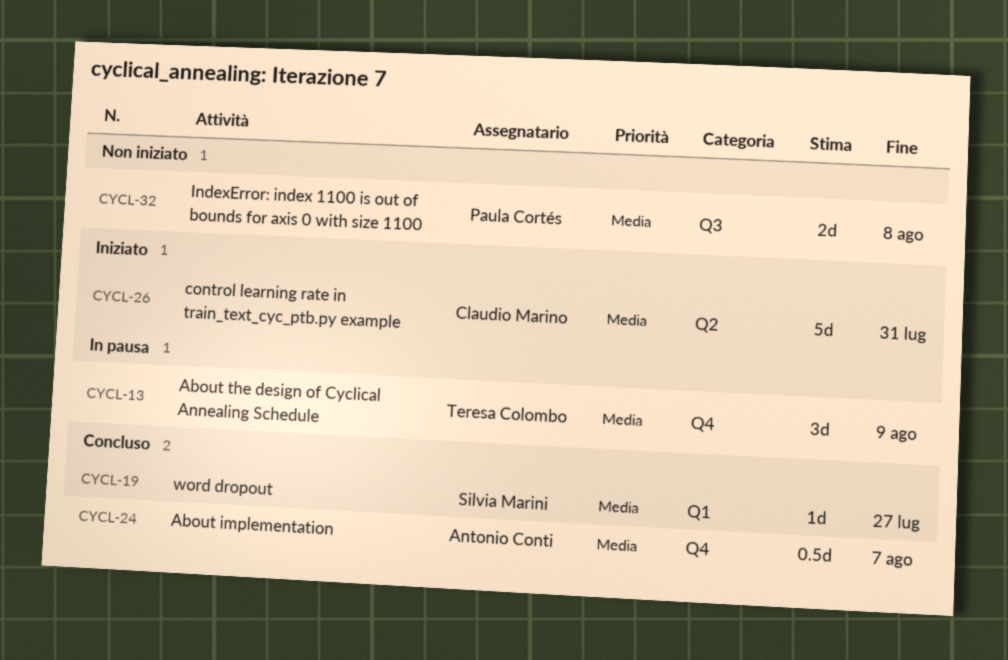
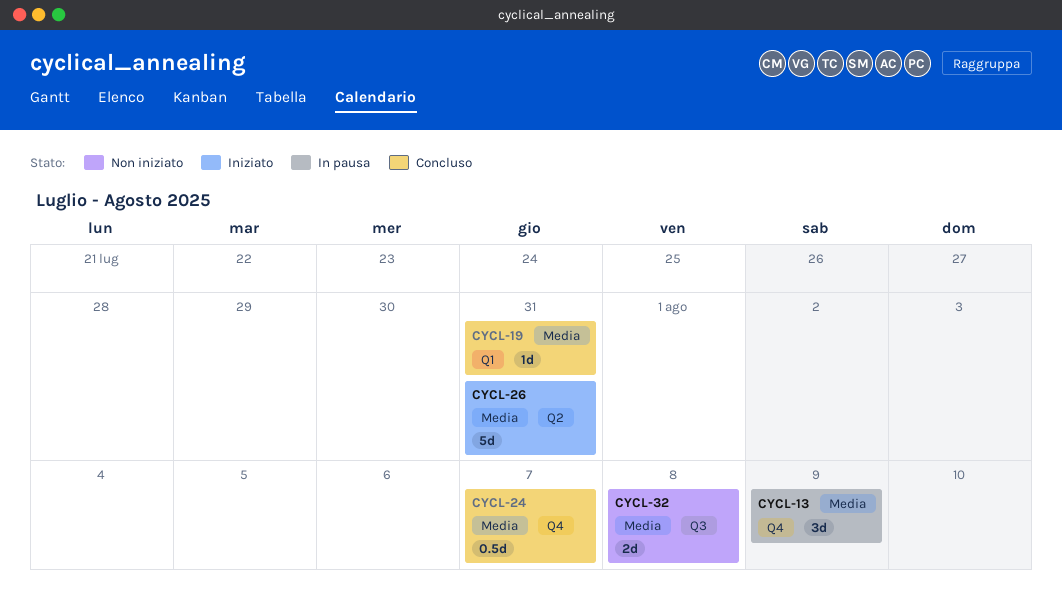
CYCL-19, due: Jul 27 -> Jul 31

